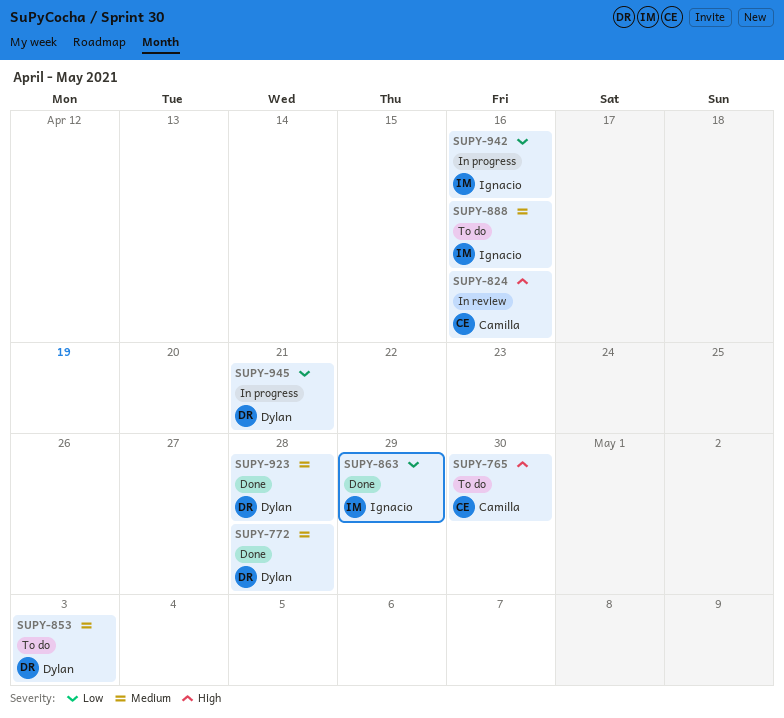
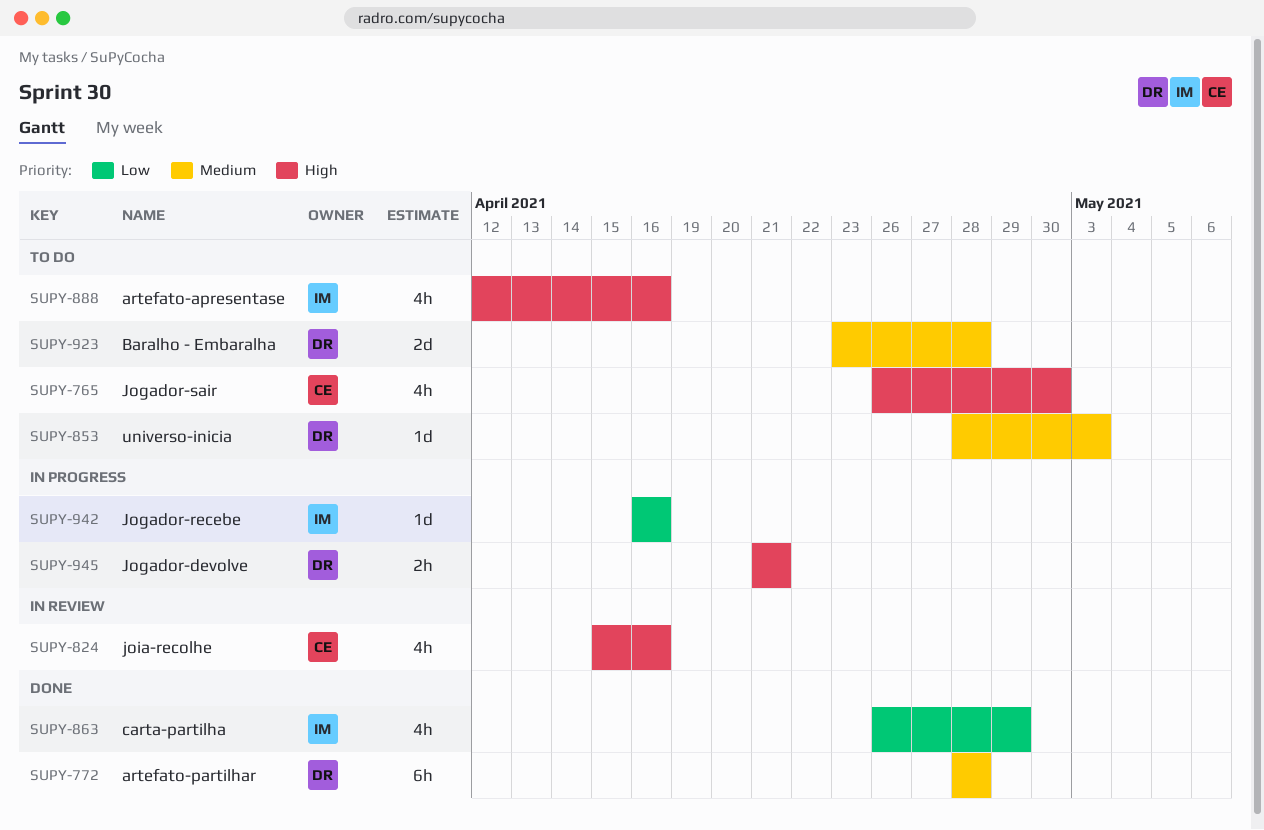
SUPY-888, priority: Medium -> High
SUPY-923, status: Done -> To do
SUPY-945, priority: Low -> High

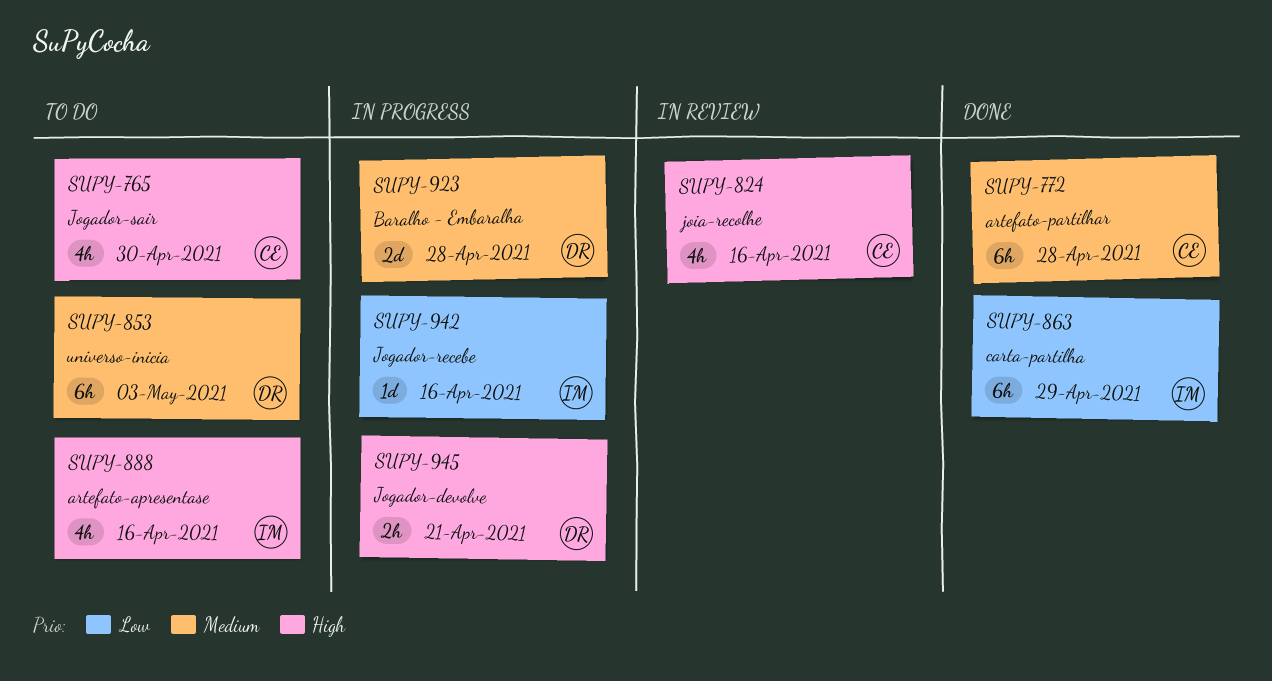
SUPY-772, owner: DR -> CE
SUPY-853, estimate: 1d -> 6h
SUPY-863, estimate: 4h -> 6h
SUPY-923, status: To do -> In progress

